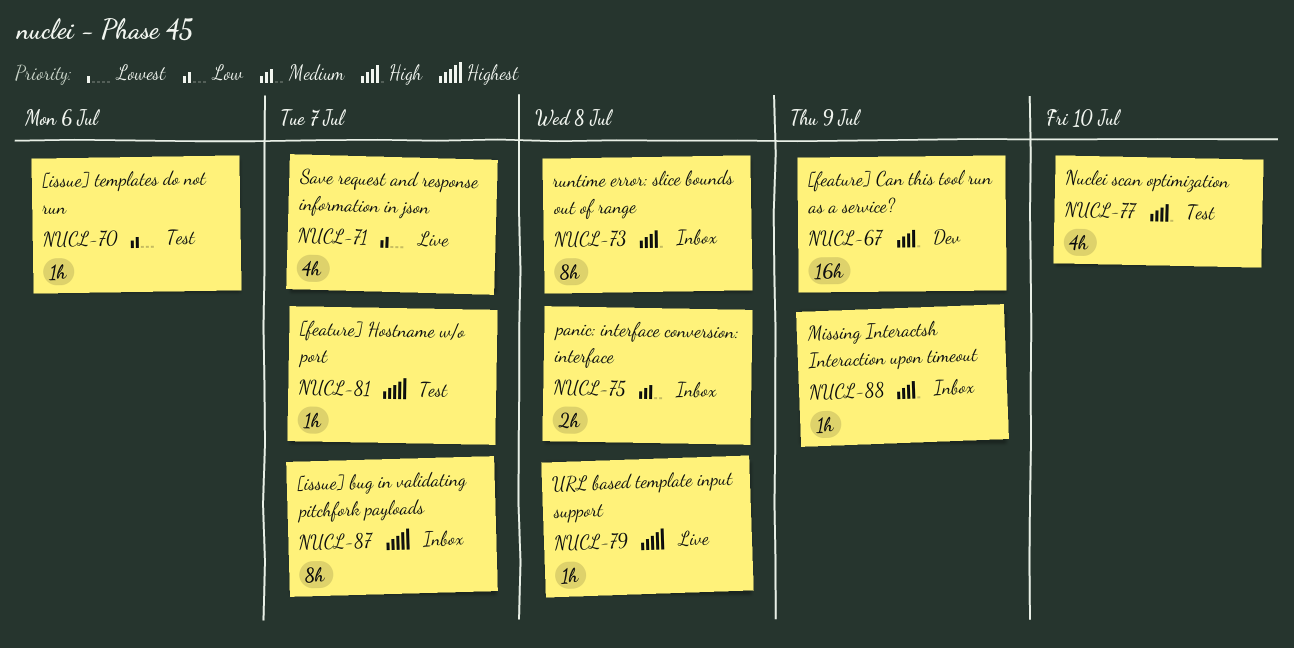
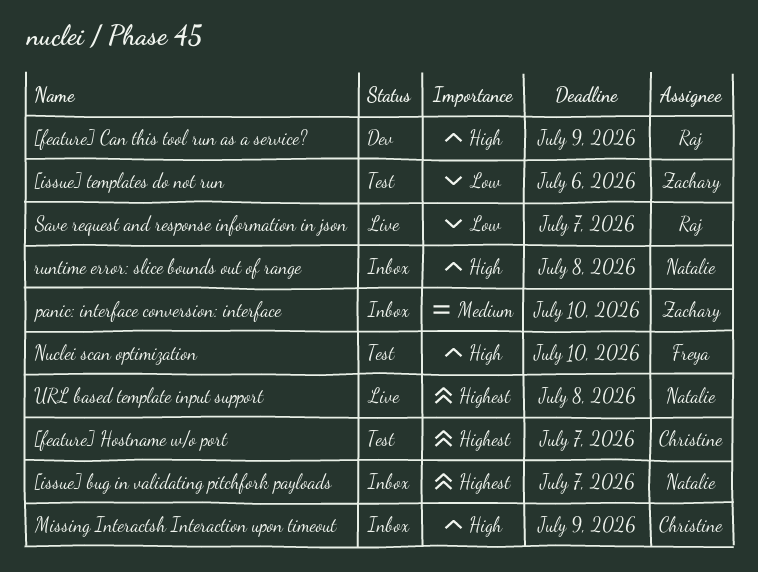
panic: interface conversion: interface, due: Jul 8 -> Jul 10

